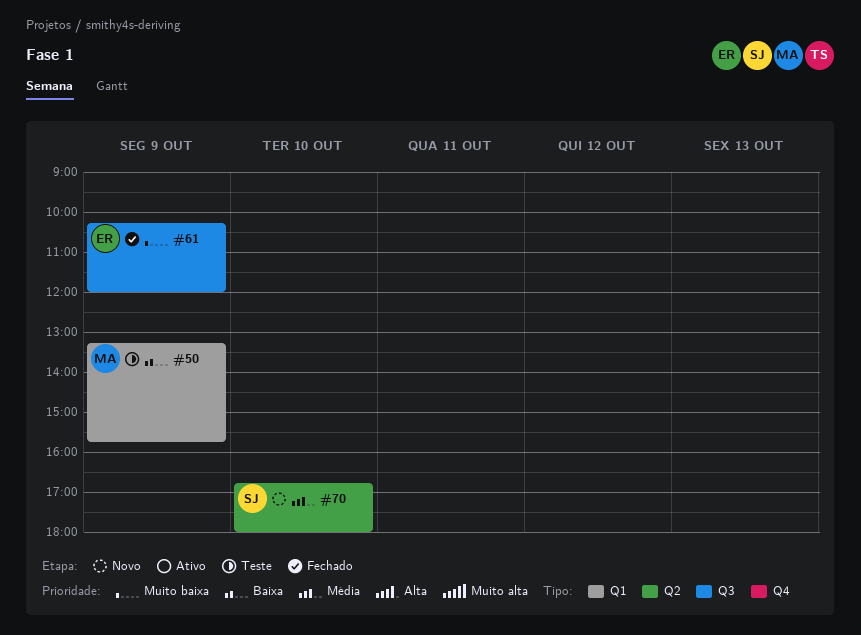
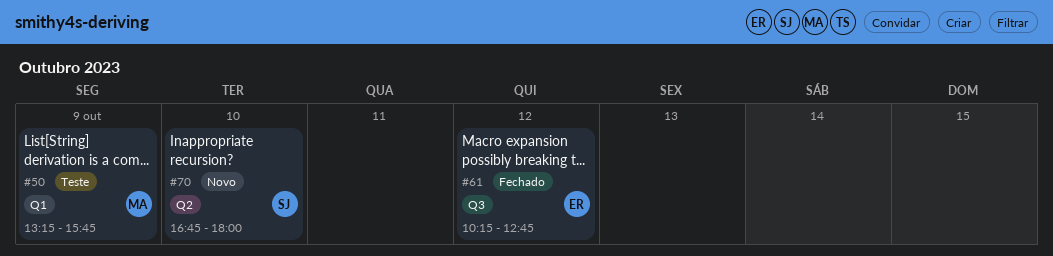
#61, day: Oct 9 -> Oct 12
#61, ends: 12:00 -> 12:45

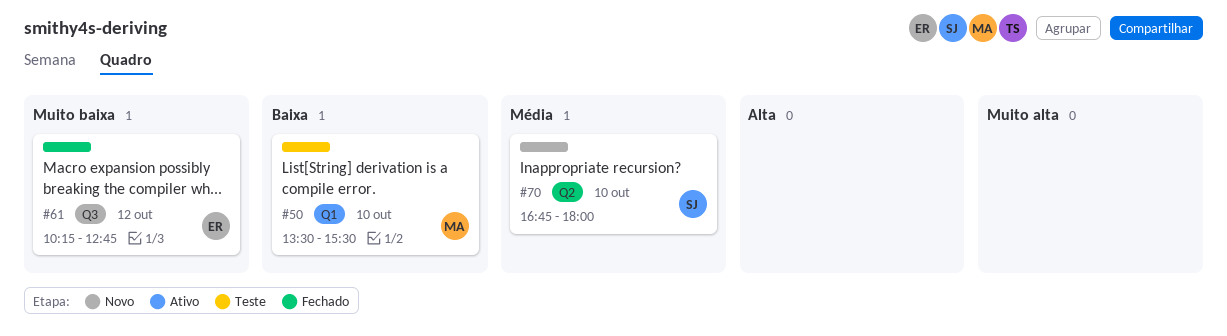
#50, day: Oct 9 -> Oct 10
#50, begins: 13:15 -> 13:30
#50, ends: 15:45 -> 15:30

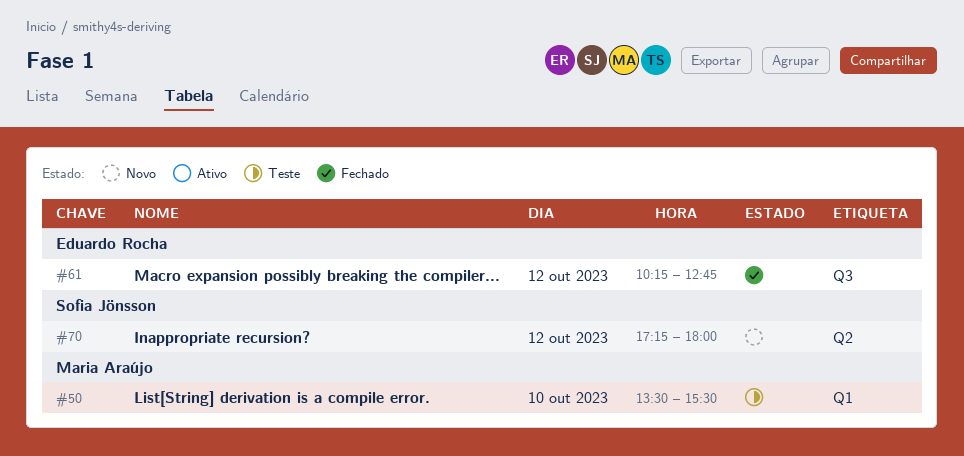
#70, day: Oct 10 -> Oct 12
#70, begins: 16:45 -> 17:15

